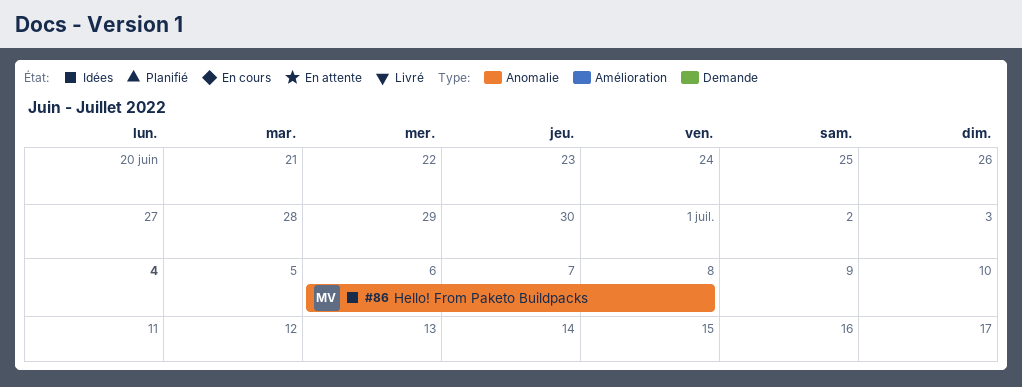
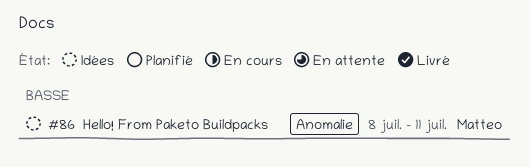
#86, start: Jul 6 -> Jul 8
#86, due: Jul 8 -> Jul 11

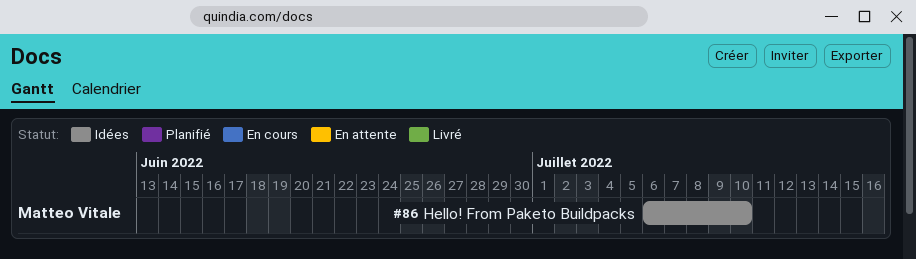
#86, start: Jul 8 -> Jul 6
#86, due: Jul 11 -> Jul 10

